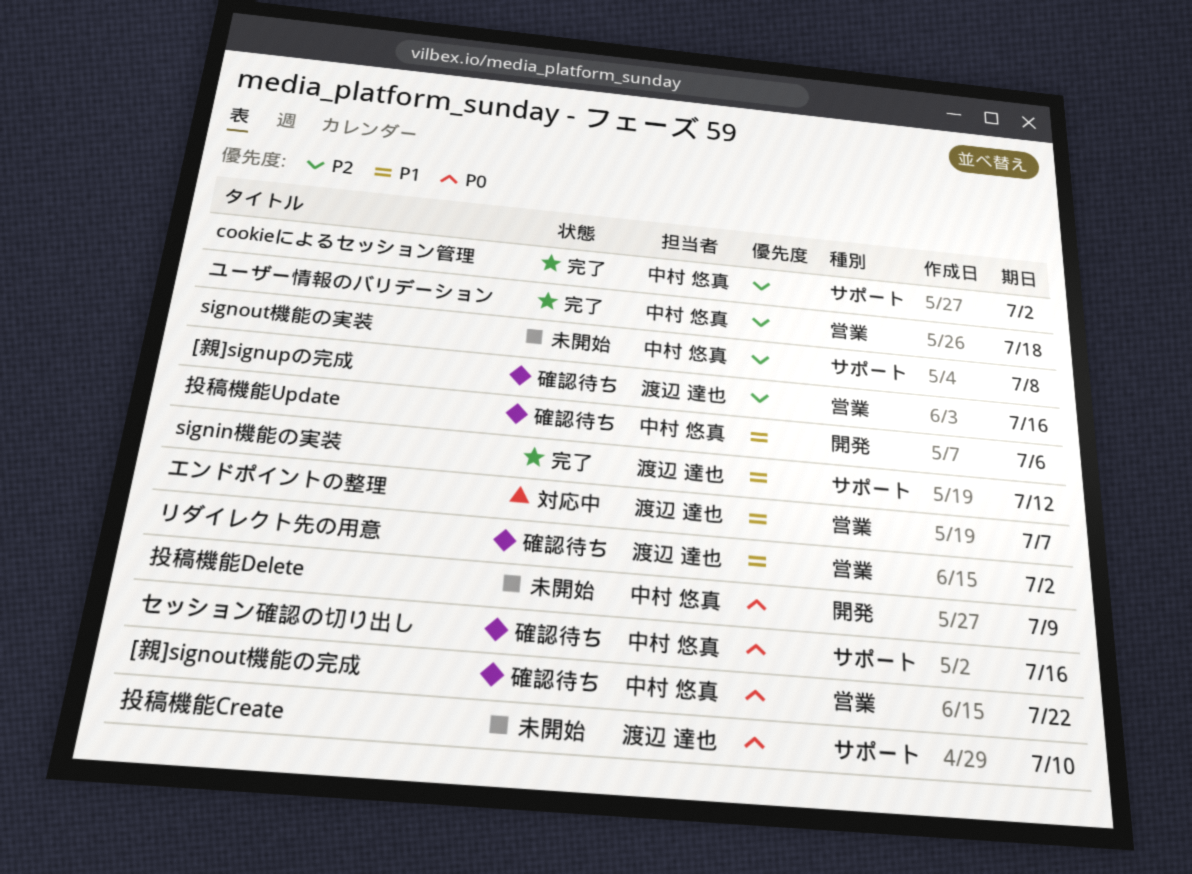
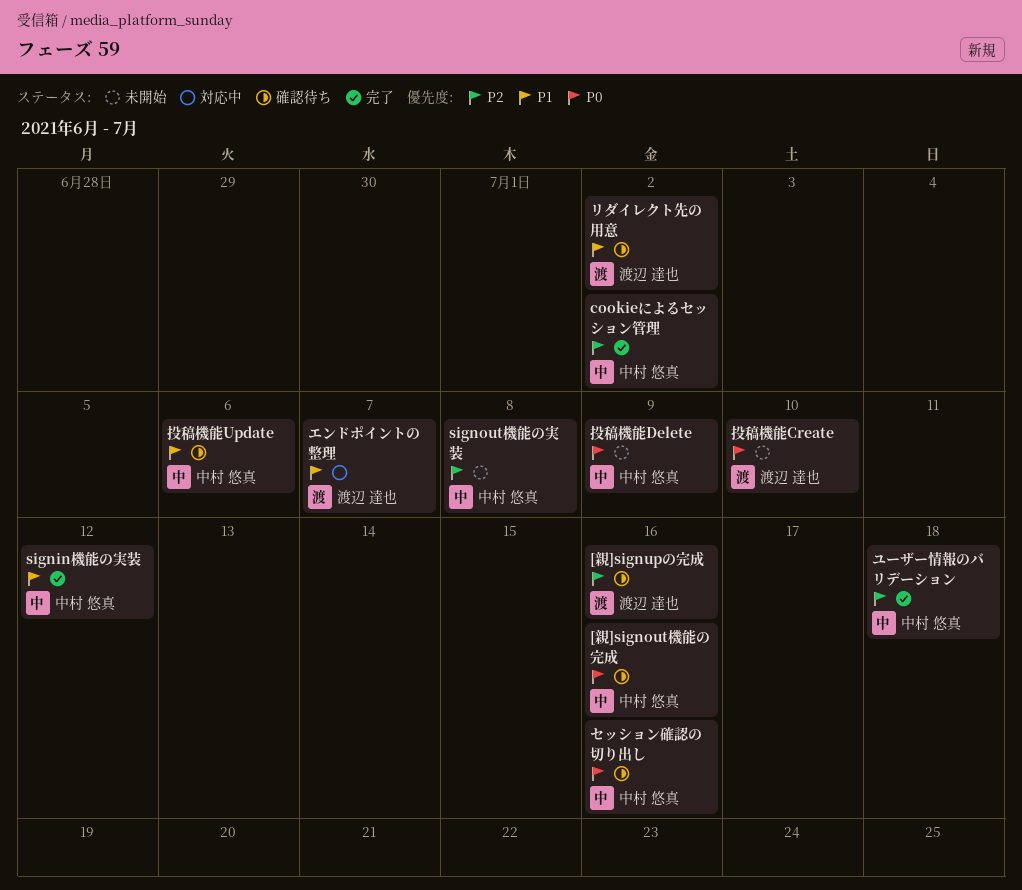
[親]signout機能の完成, due: Jul 22 -> Jul 16
signin機能の実装, owner: 渡辺 達也 -> 中村 悠真

